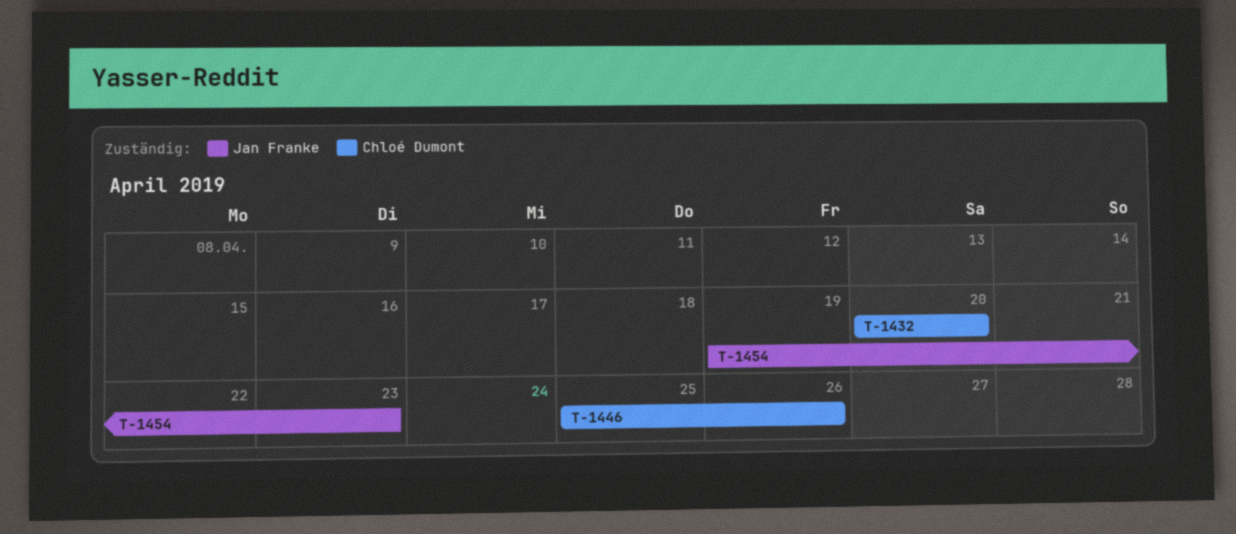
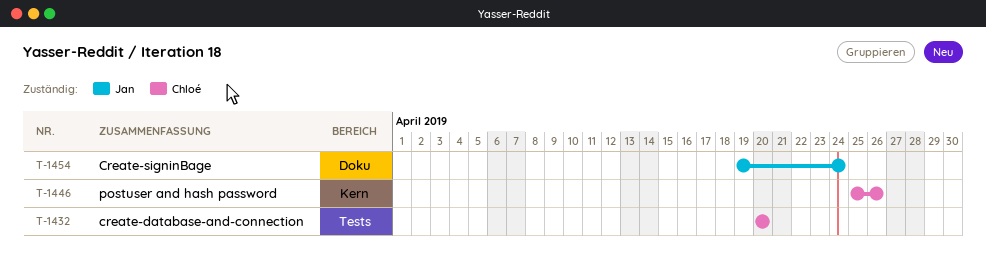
T-1454, due: Apr 23 -> Apr 24

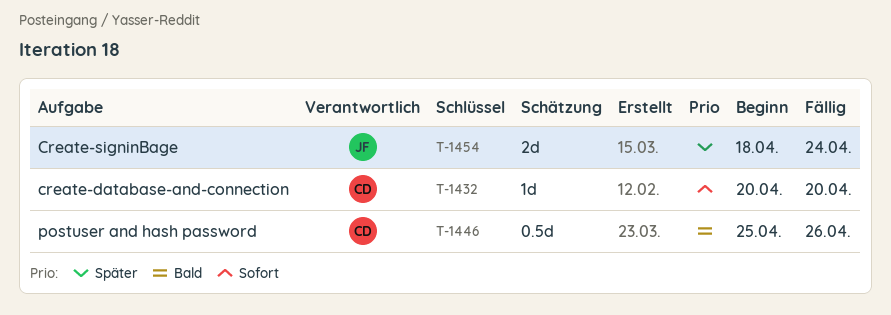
T-1454, start: Apr 19 -> Apr 18

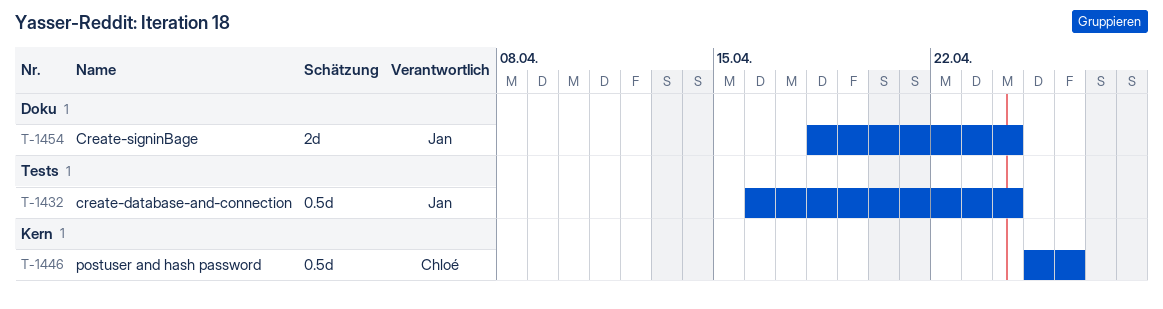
T-1432, owner: Chloé -> Jan
T-1432, estimate: 1d -> 0.5d
T-1432, start: Apr 20 -> Apr 16
T-1432, due: Apr 20 -> Apr 24

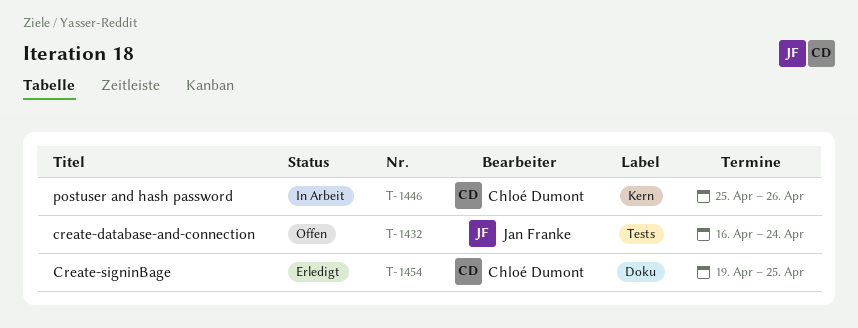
T-1454, owner: Jan Franke -> Chloé Dumont
T-1454, start: Apr 18 -> Apr 19
T-1454, due: Apr 24 -> Apr 25

